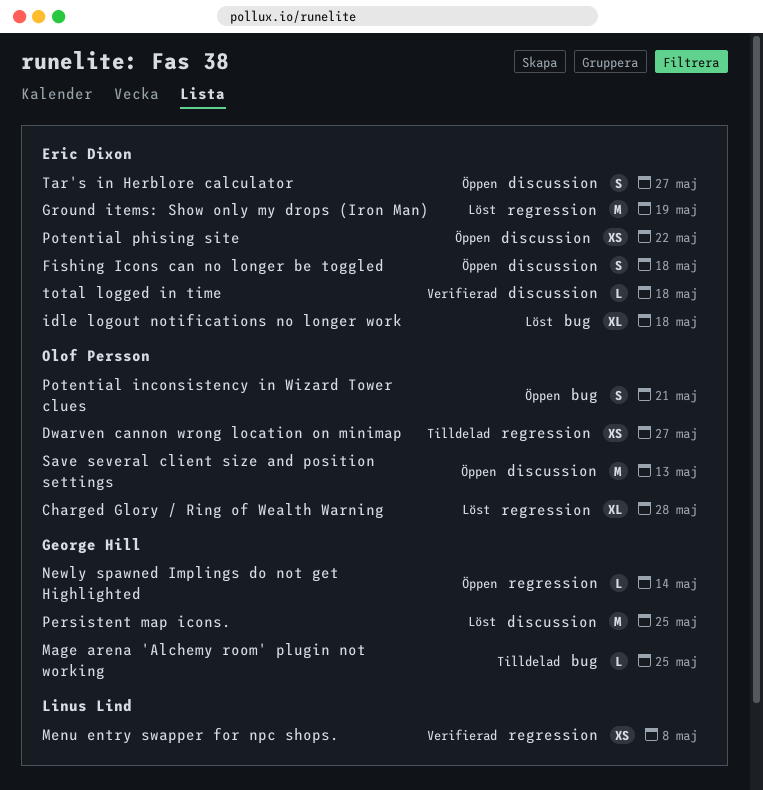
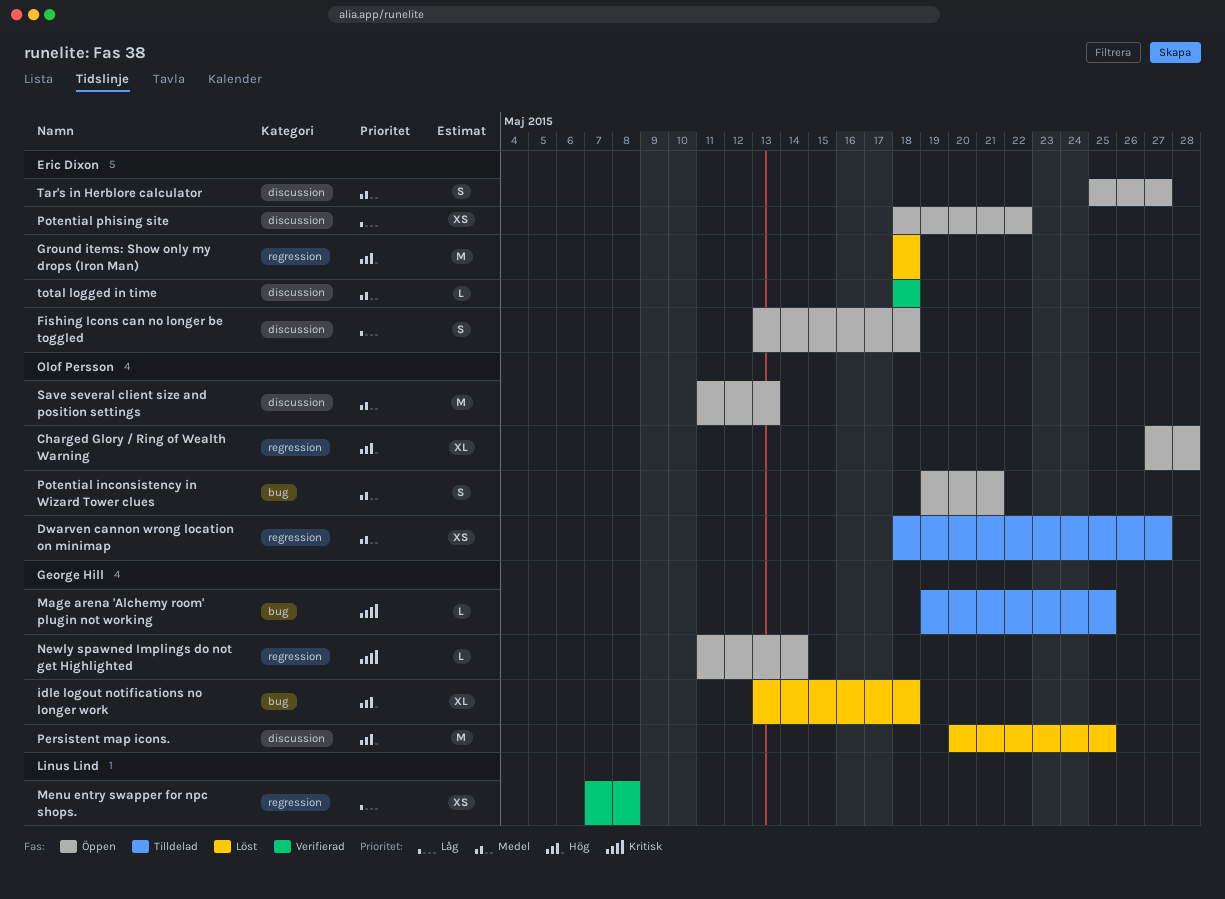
Charged Glory / Ring of Wealth Warning, status: Löst -> Öppen
Ground items: Show only my drops (Iron Man), due: May 19 -> May 18
idle logout notifications no longer work, owner: Eric Dixon -> George Hill

